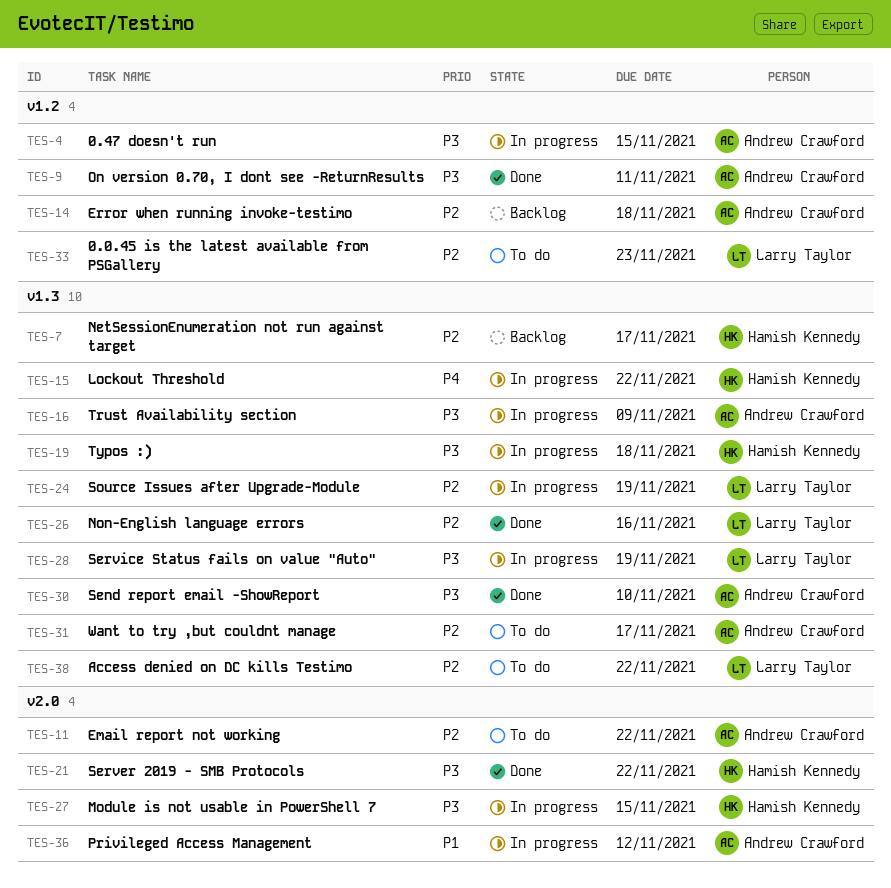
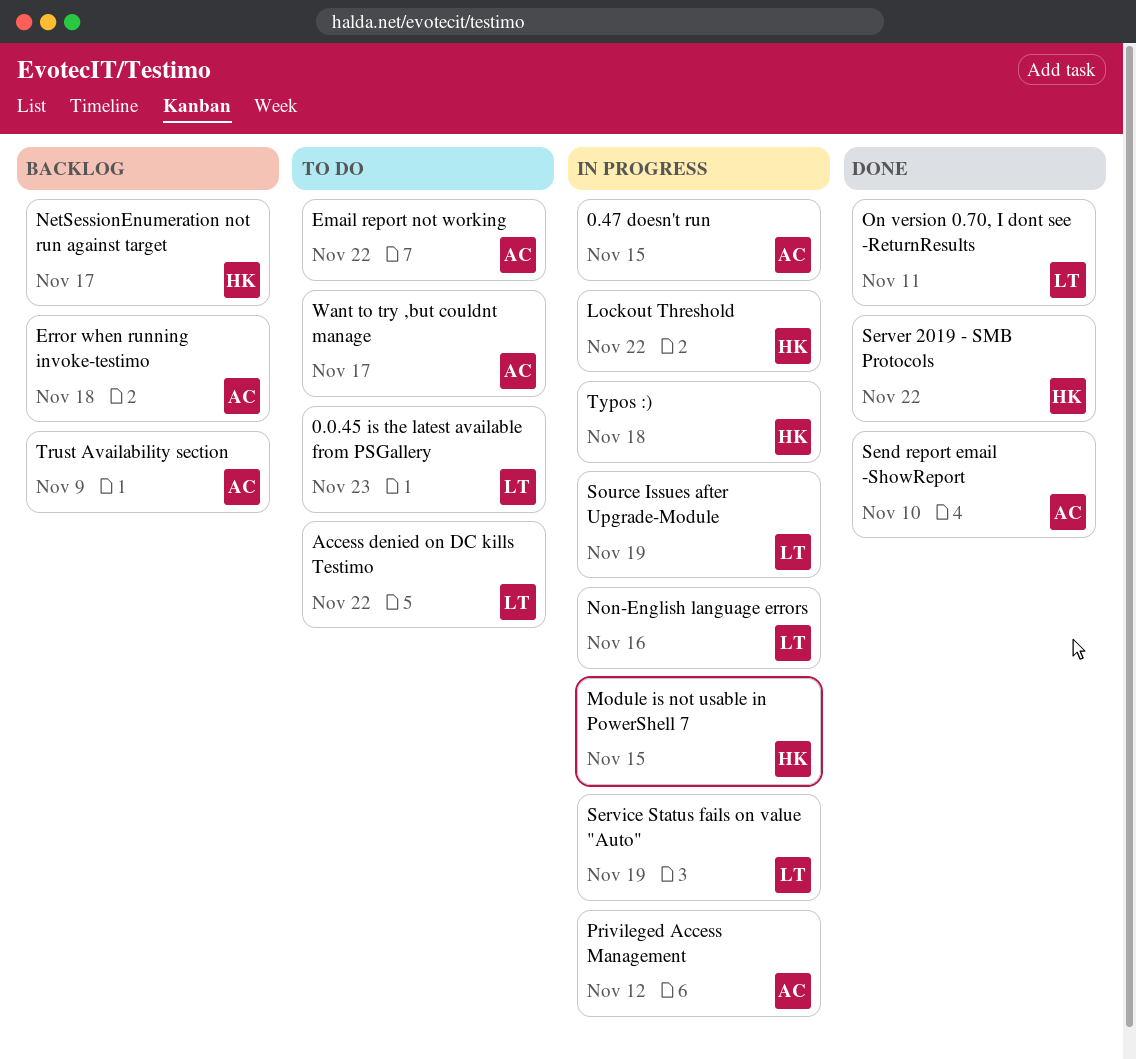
Non-English language errors, status: Done -> In progress
On version 0.70, I dont see -ReturnResults, owner: Andrew Crawford -> Larry Taylor
Trust Availability section, status: In progress -> Backlog

